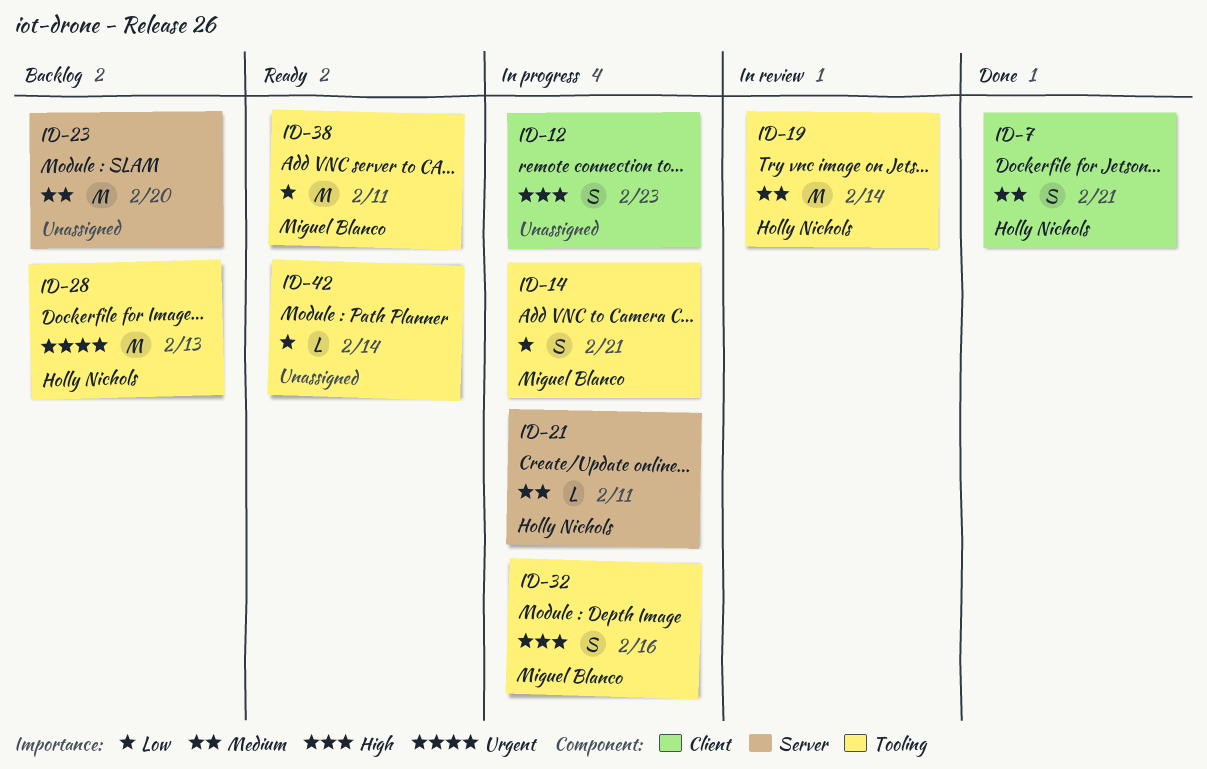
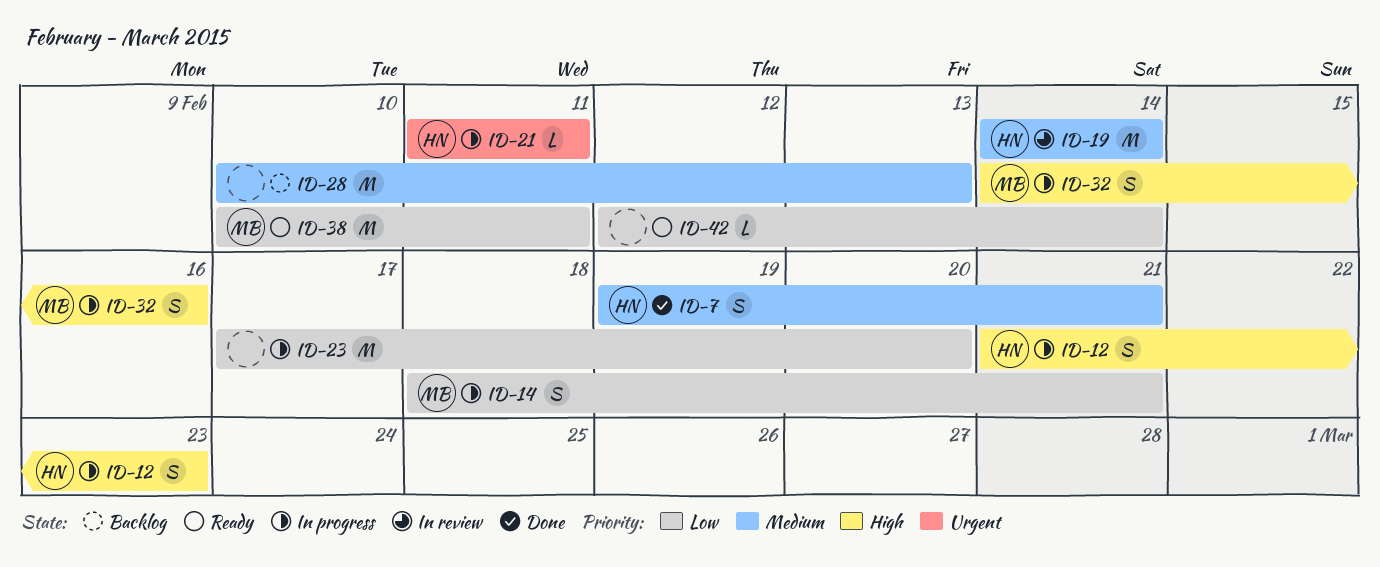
ID-12, owner: none -> Holly Nichols
ID-21, priority: Medium -> Urgent
ID-23, status: Backlog -> In progress
ID-23, priority: Medium -> Low
ID-28, owner: Holly Nichols -> none
ID-28, priority: Urgent -> Medium

